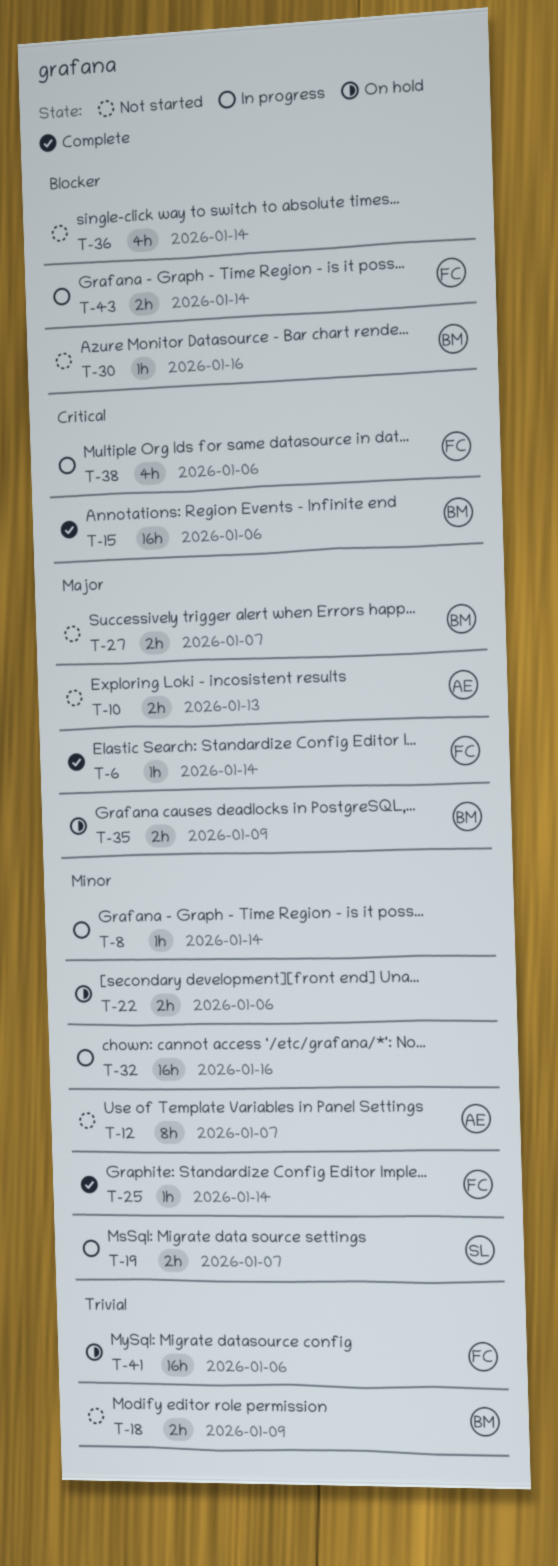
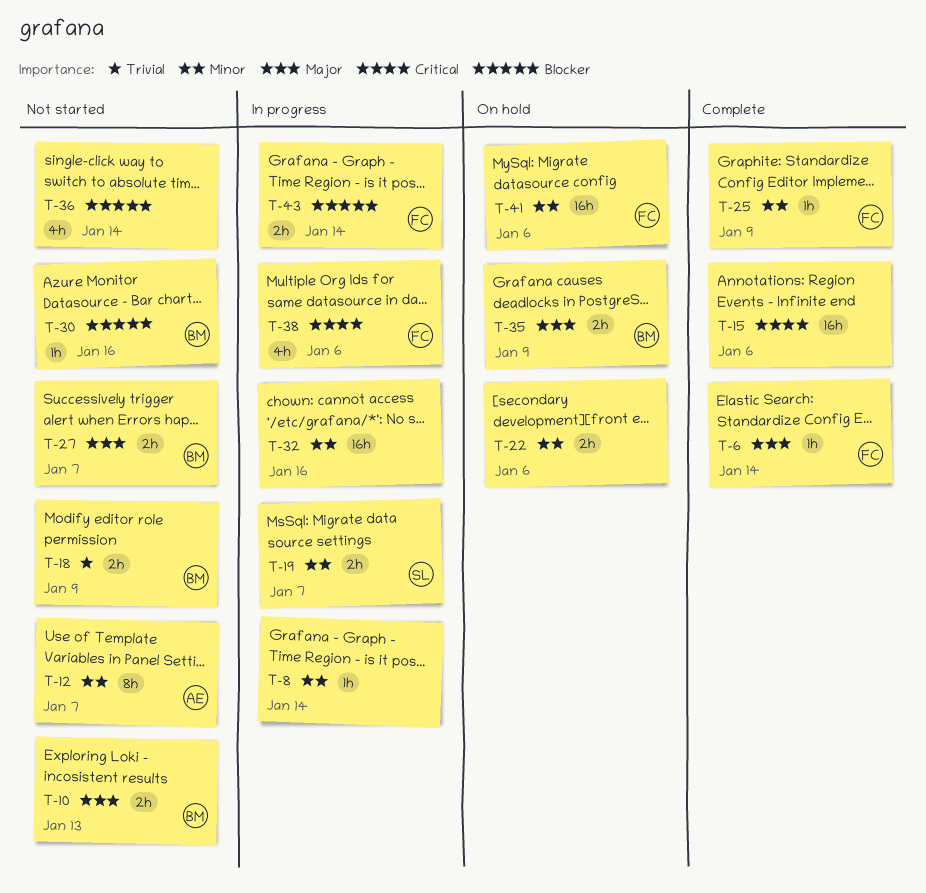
T-10, owner: AE -> BM
T-15, owner: BM -> none
T-25, due: Jan 14 -> Jan 9
T-41, priority: Trivial -> Minor

